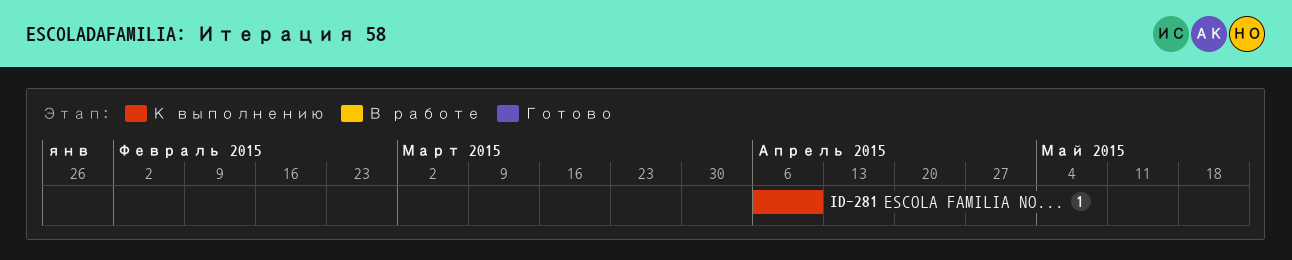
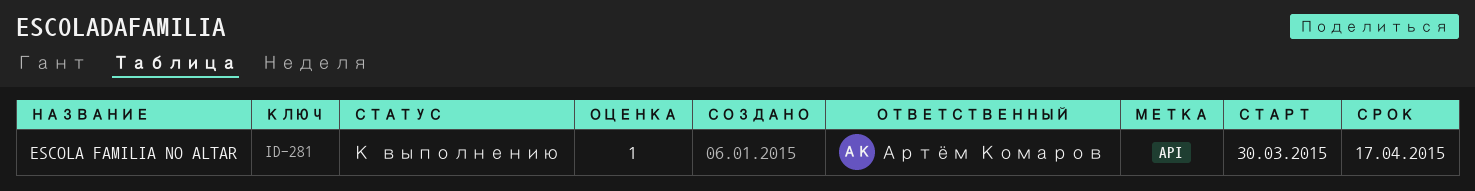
ID-281, start: Apr 6 -> Mar 30
ID-281, due: Apr 10 -> Apr 17

